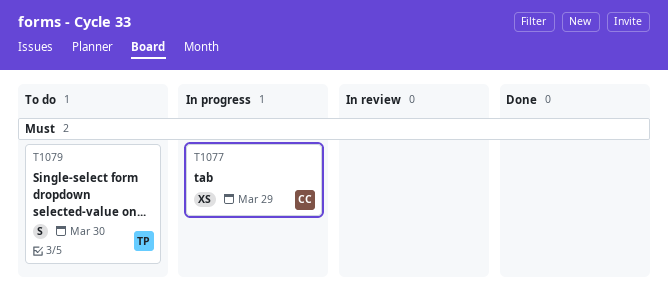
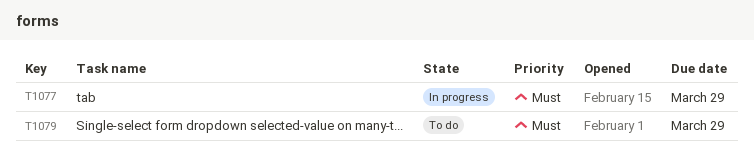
T1079, due: Mar 30 -> Mar 29

